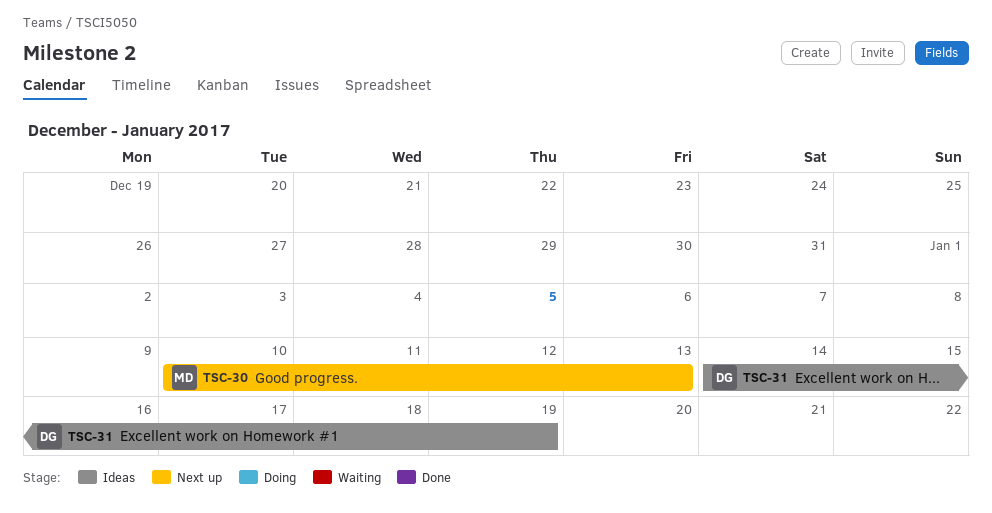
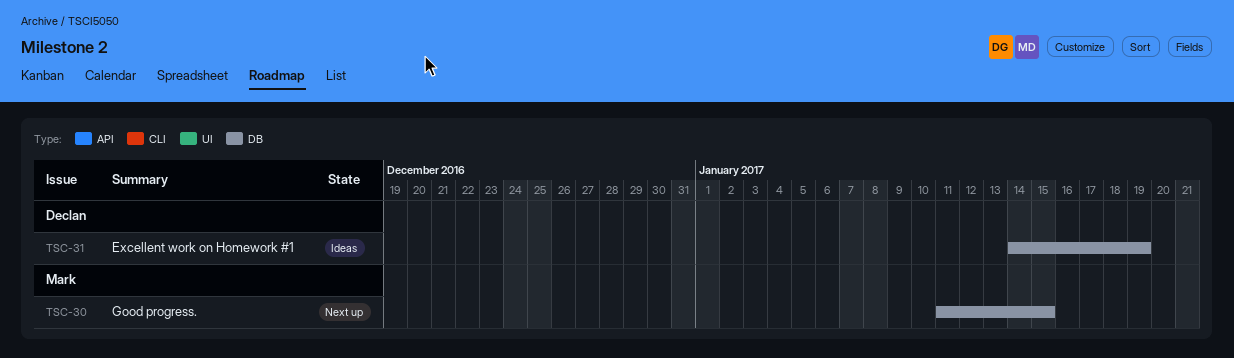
TSC-30, start: Jan 10 -> Jan 11
TSC-30, due: Jan 13 -> Jan 15

